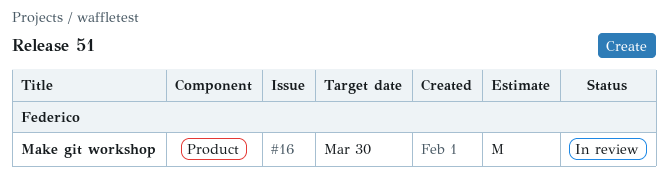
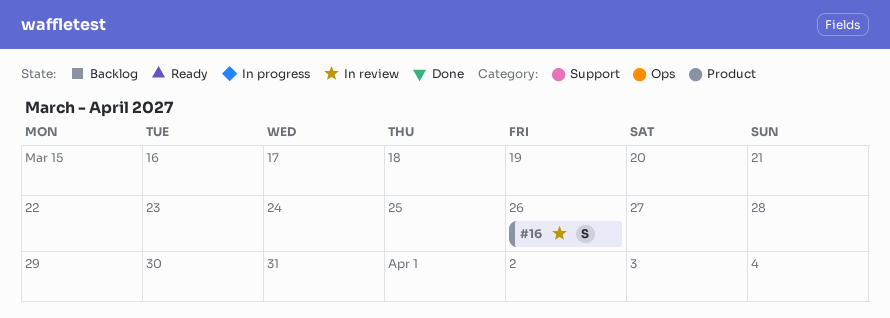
#16, estimate: M -> S
#16, due: Mar 30 -> Mar 26

